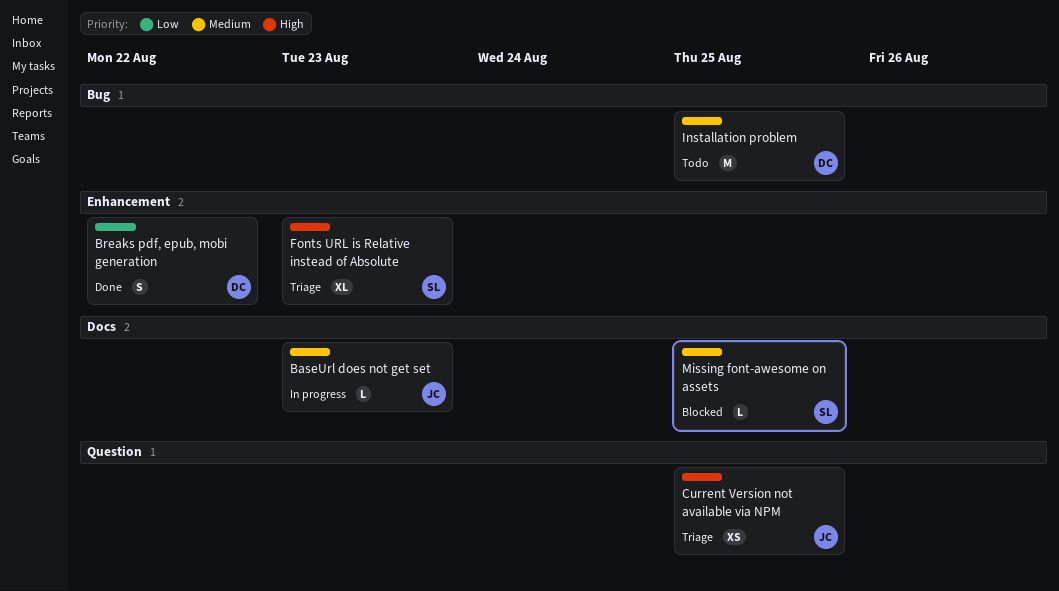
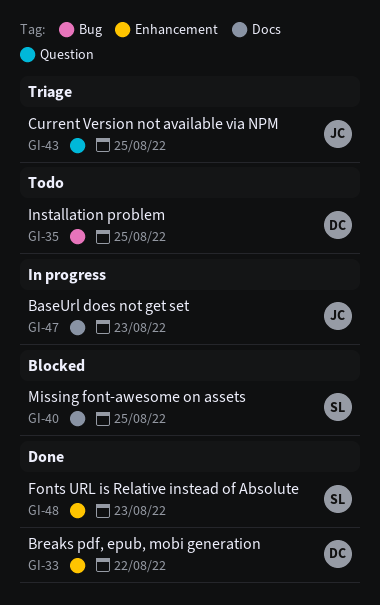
Fonts URL is Relative instead of Absolute, status: Triage -> Done

